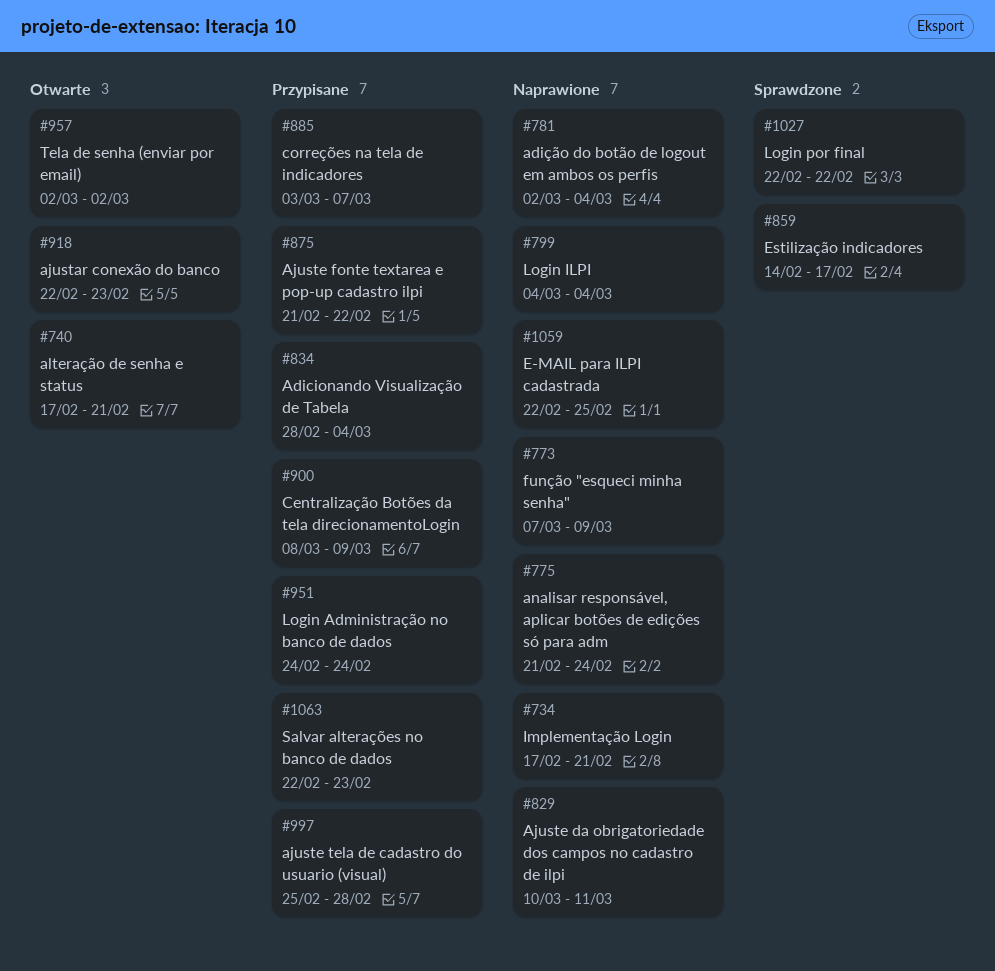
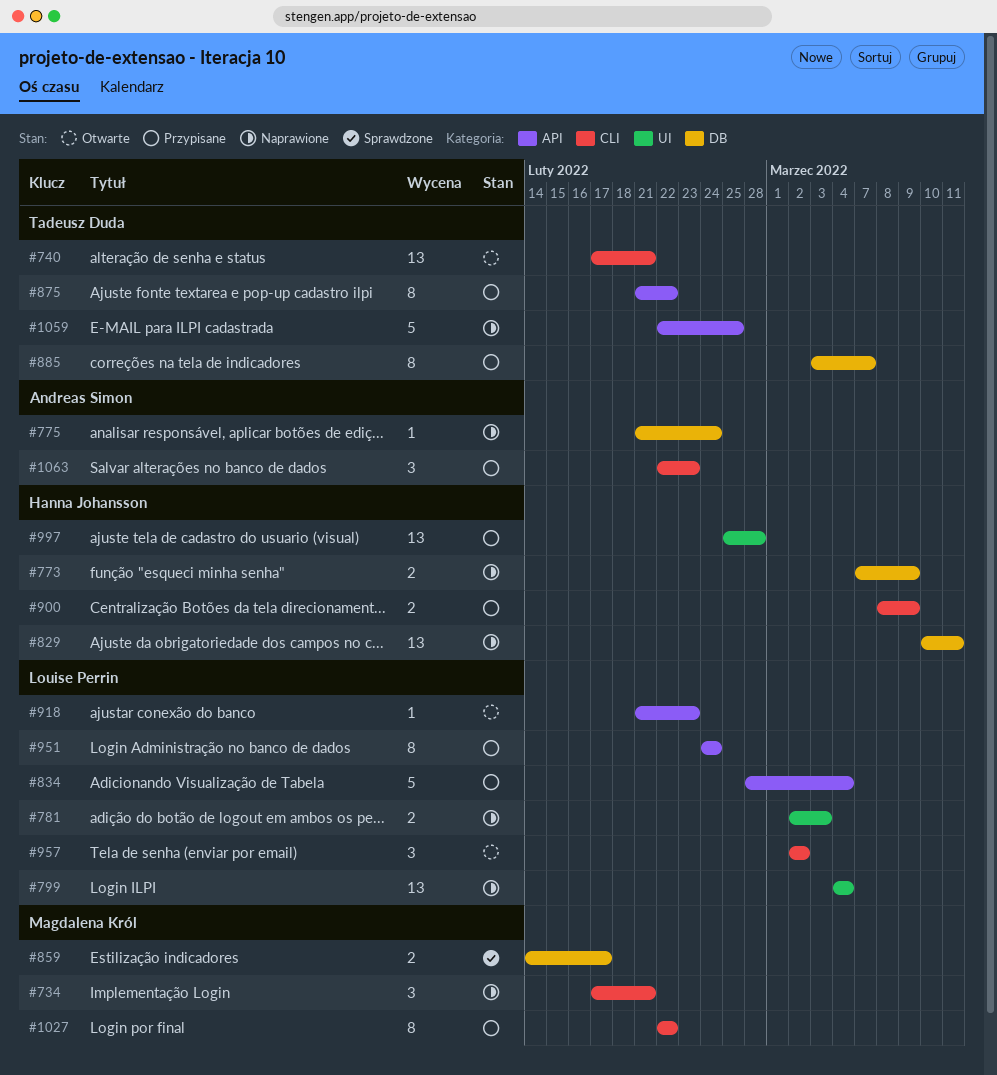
#781, due: Mar 4 -> Mar 3
#918, start: Feb 22 -> Feb 21
#1027, status: Sprawdzone -> Przypisane

